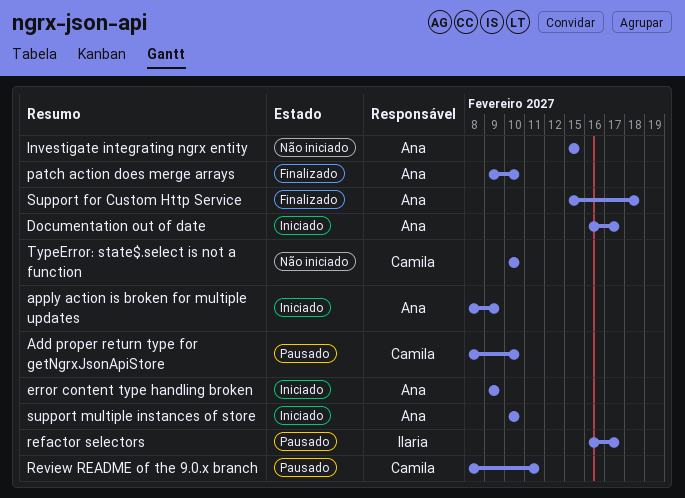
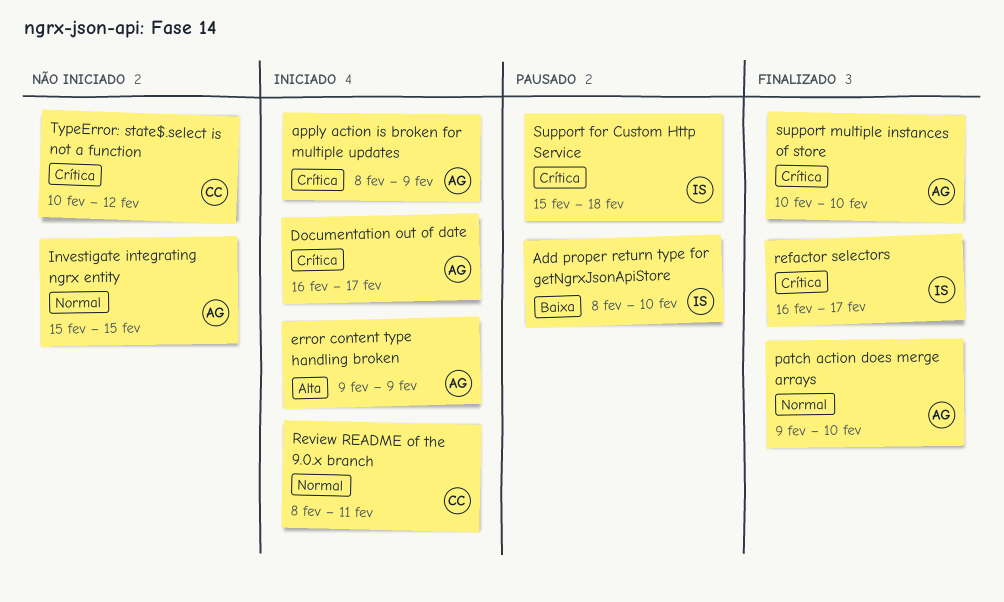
Add proper return type for getNgrxJsonApiStore, owner: Camila -> Ilaria
refactor selectors, status: Pausado -> Finalizado
Review README of the 9.0.x branch, status: Pausado -> Iniciado
Support for Custom Http Service, status: Finalizado -> Pausado
Support for Custom Http Service, owner: Ana -> Ilaria
support multiple instances of store, status: Iniciado -> Finalizado
TypeError: state$.select is not a function, due: Feb 10 -> Feb 12

